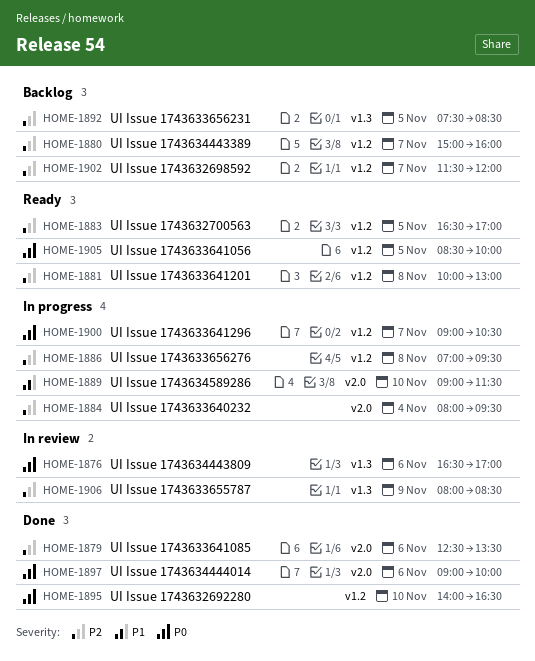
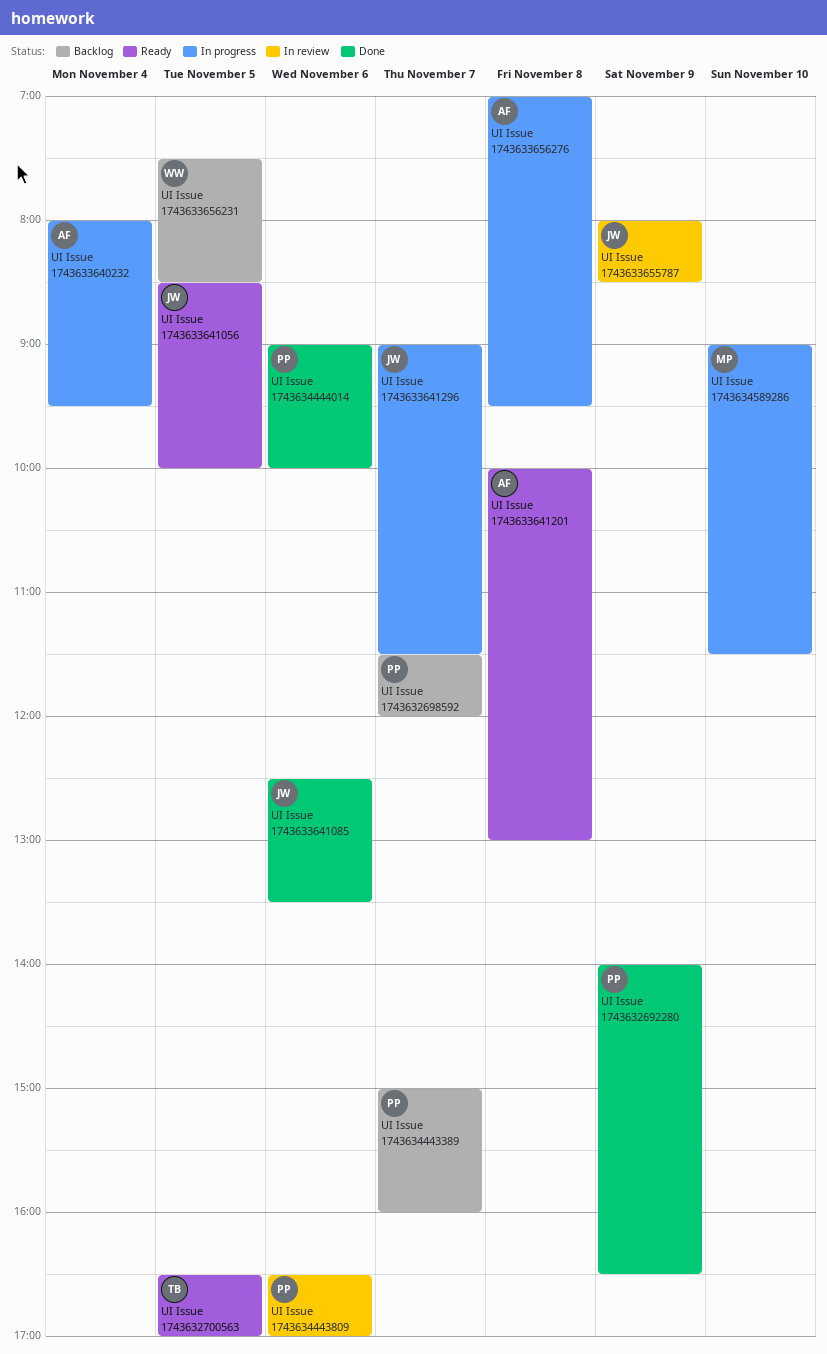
UI Issue 1743632692280, day: Nov 10 -> Nov 9
UI Issue 1743633641296, ends: 10:30 -> 11:30

